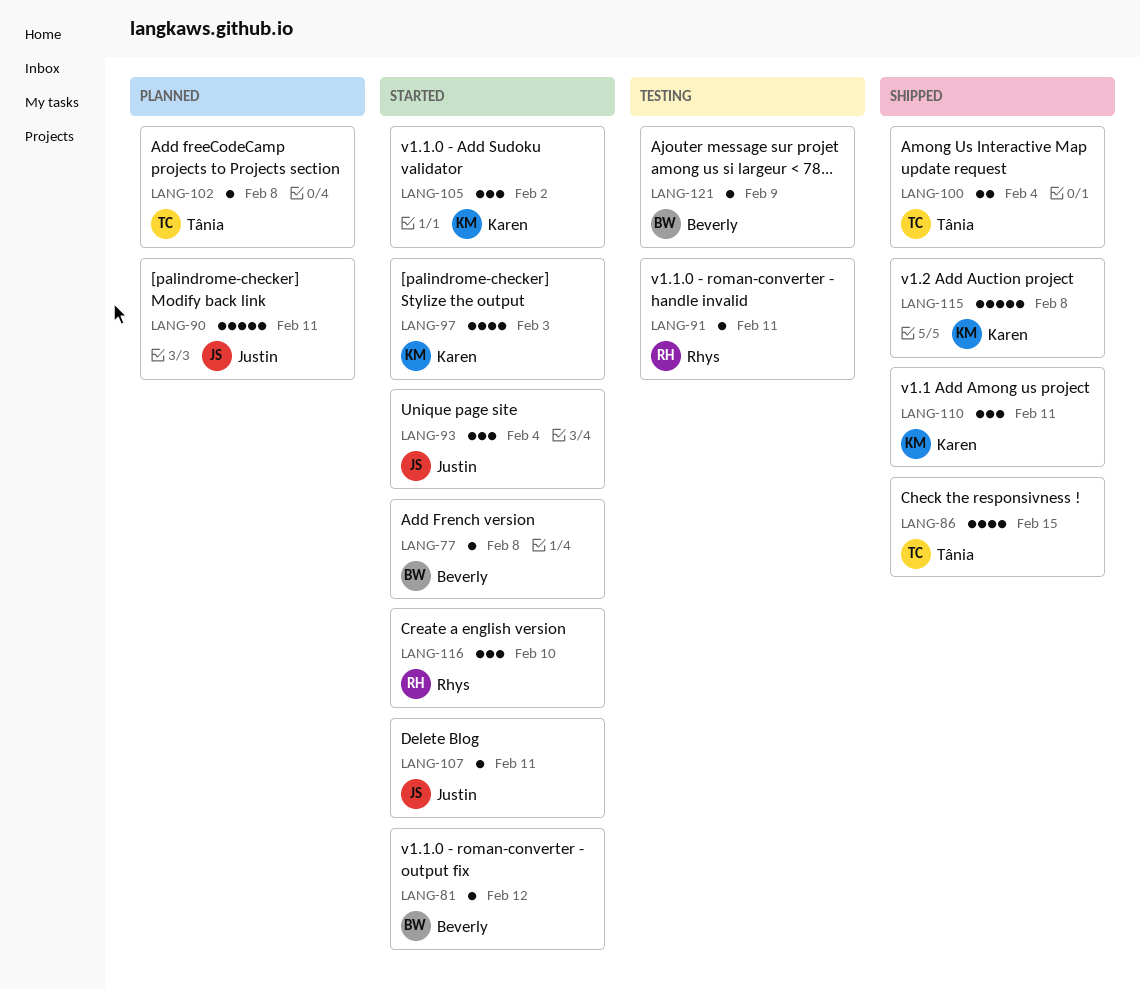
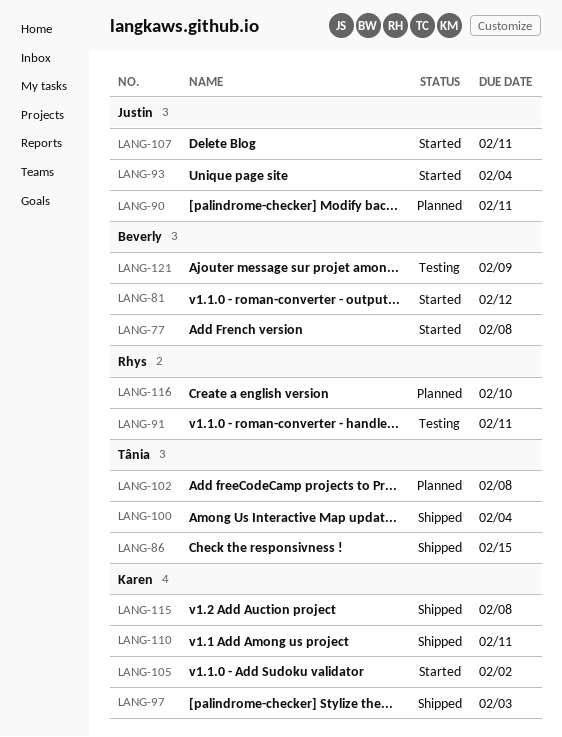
LANG-97, status: Started -> Shipped
LANG-116, status: Started -> Planned

